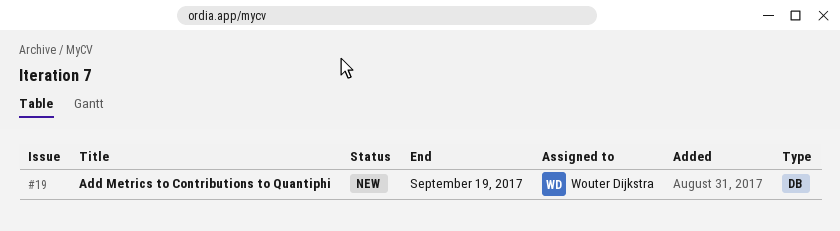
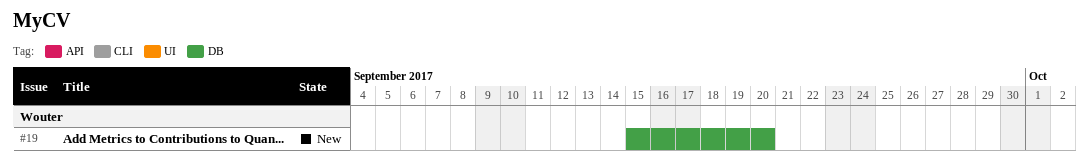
#19, due: Sep 19 -> Sep 20

